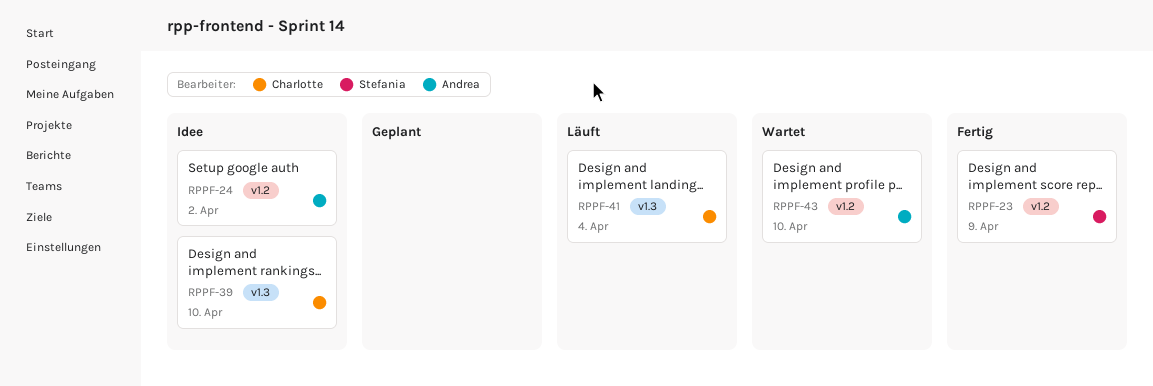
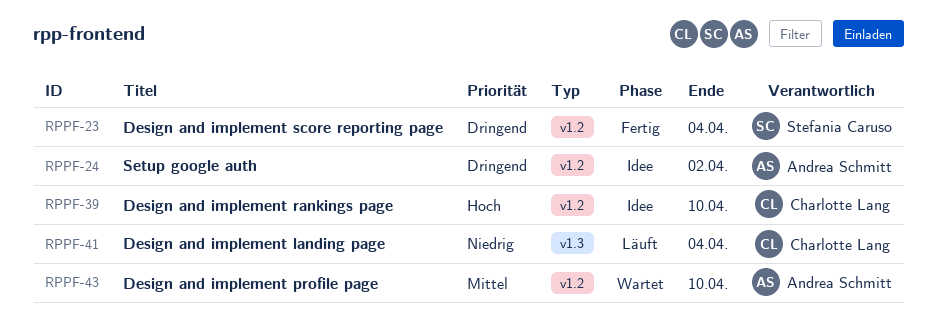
RPPF-23, due: Apr 9 -> Apr 4
RPPF-39, label: v1.3 -> v1.2

